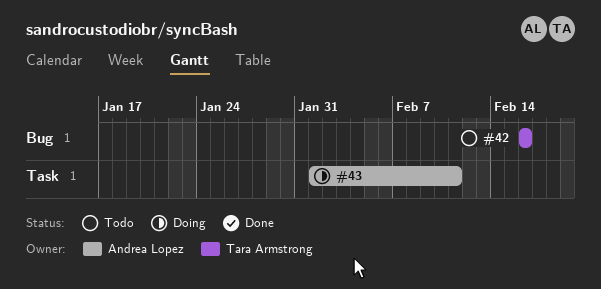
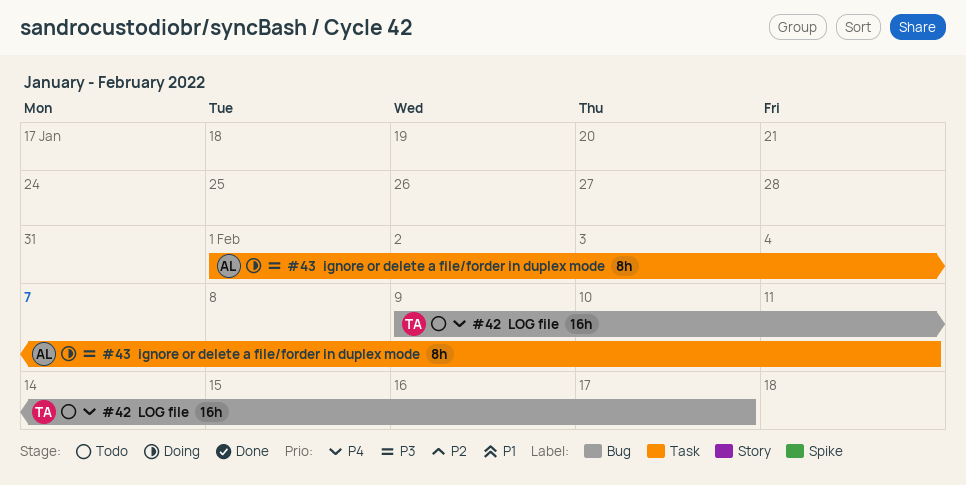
#42, start: Feb 16 -> Feb 9
#42, due: Feb 16 -> Feb 17

